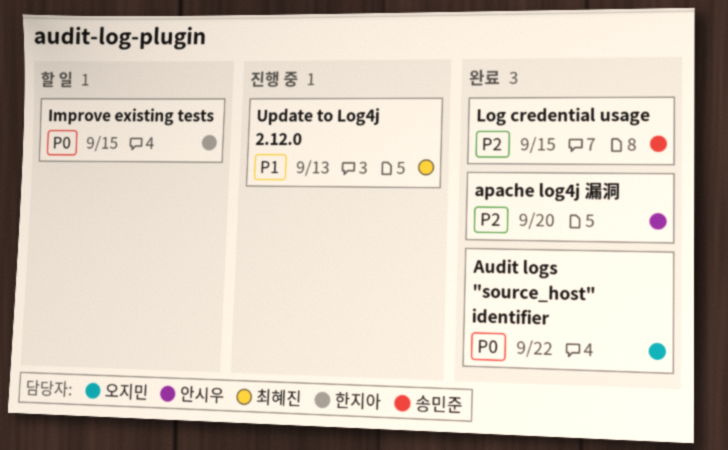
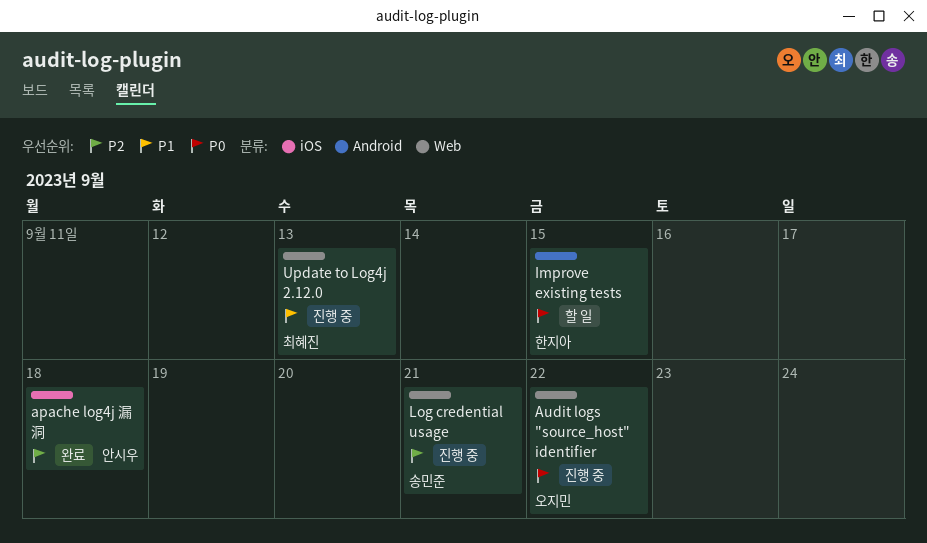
apache log4j 漏洞, due: Sep 20 -> Sep 18
Audit logs "source_host" identifier, status: 완료 -> 진행 중
Log credential usage, status: 완료 -> 진행 중
Log credential usage, due: Sep 15 -> Sep 21

